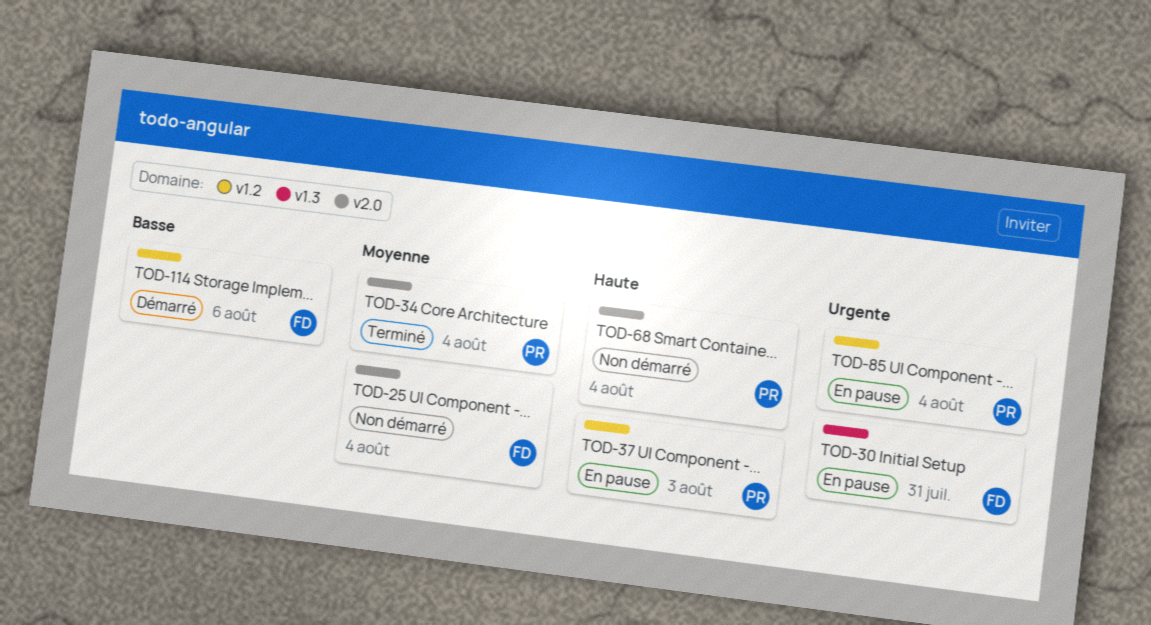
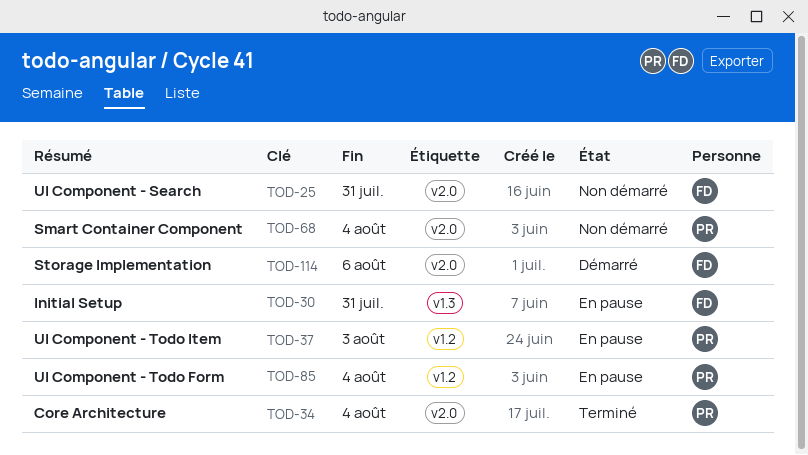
TOD-25, due: Aug 4 -> Jul 31
TOD-114, label: v1.2 -> v2.0

